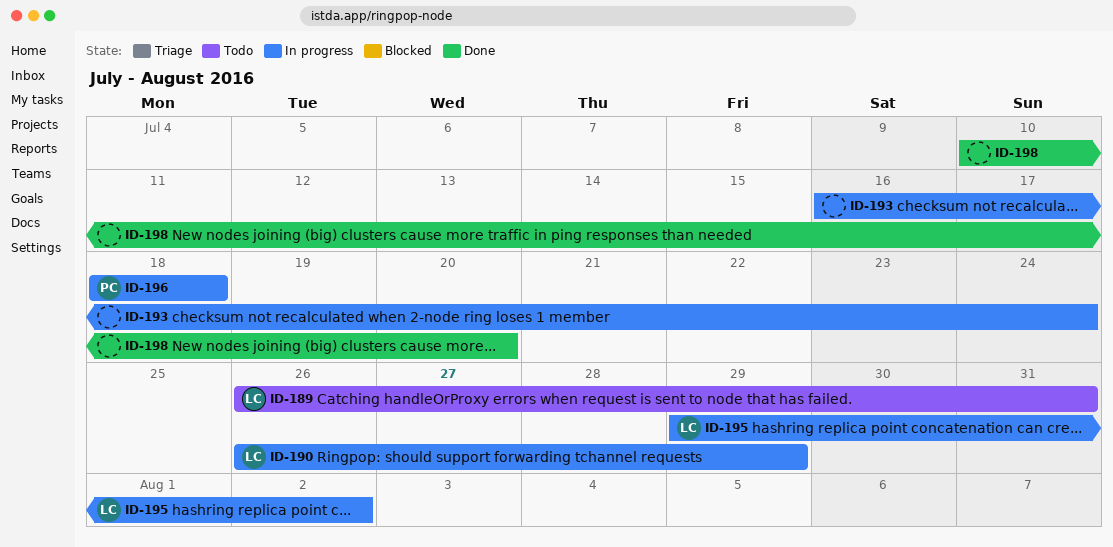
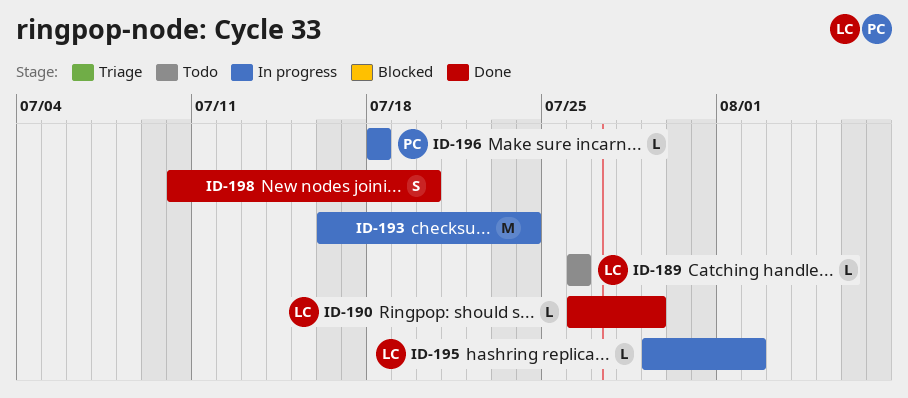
ID-189, due: Jul 31 -> Jul 26
ID-190, status: In progress -> Done

